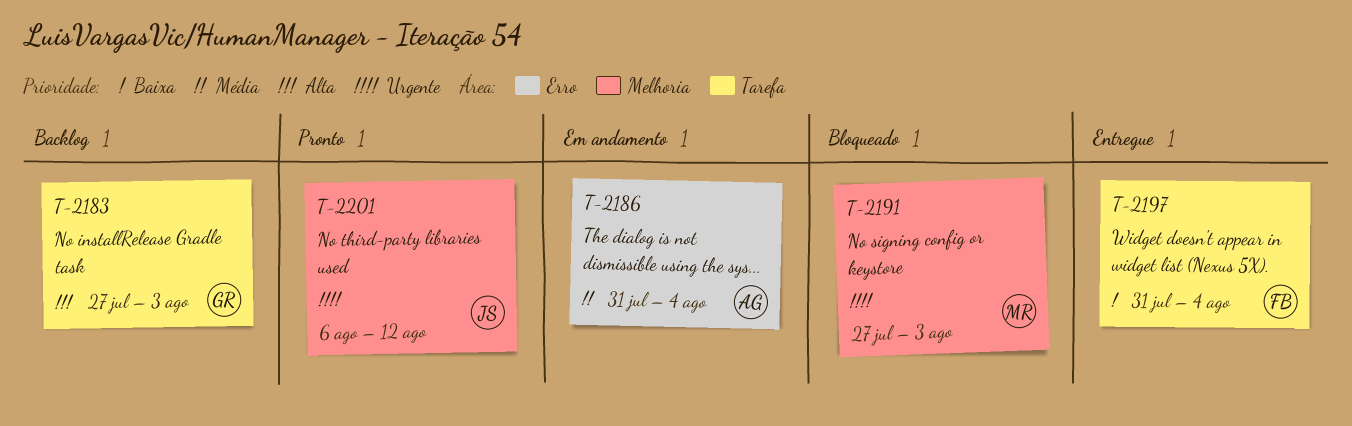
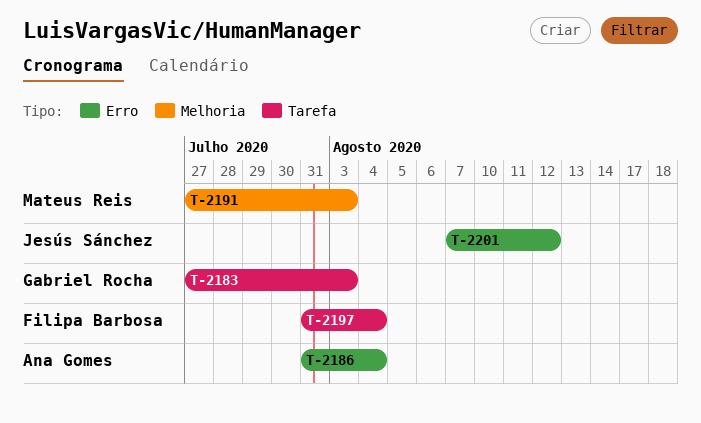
T-2201, label: Melhoria -> Erro
T-2201, start: Aug 6 -> Aug 7

